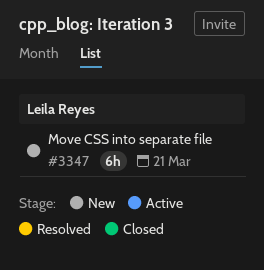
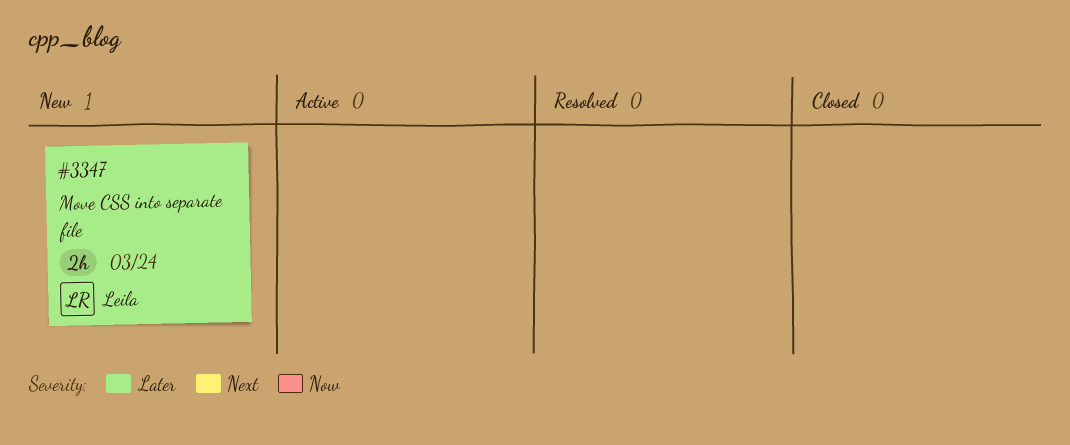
#3347, estimate: 6h -> 2h
#3347, due: Mar 21 -> Mar 24

